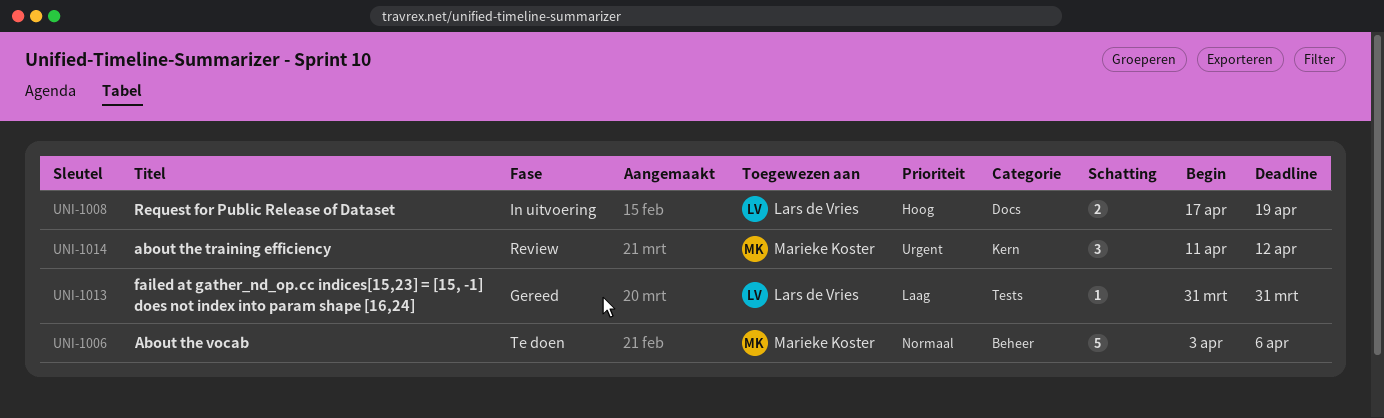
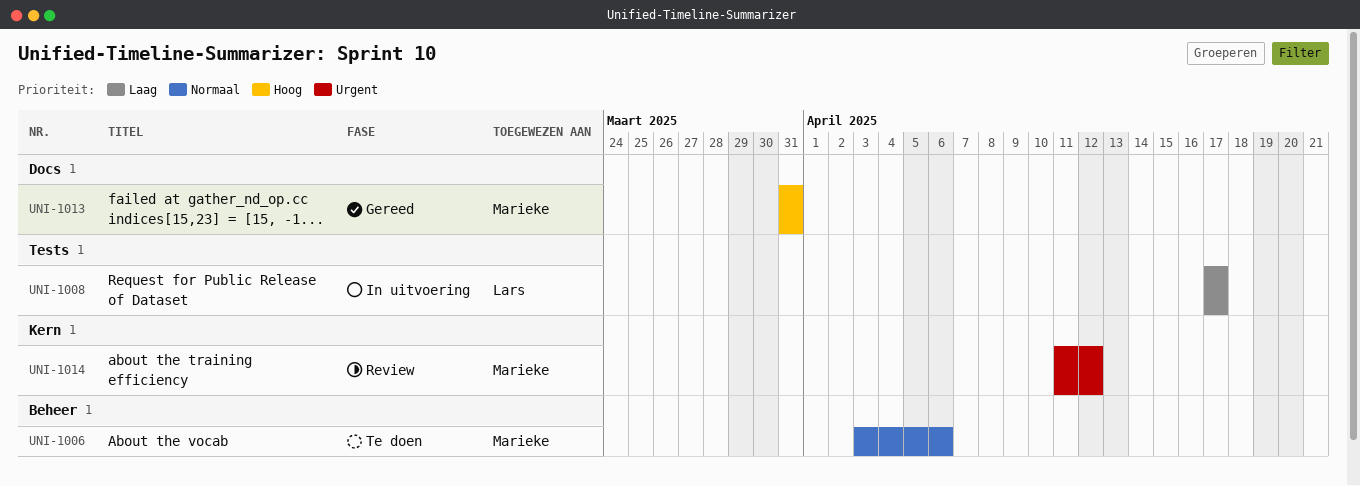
UNI-1008, priority: Hoog -> Laag
UNI-1008, label: Docs -> Tests
UNI-1008, due: Apr 19 -> Apr 17
UNI-1013, owner: Lars de Vries -> Marieke Koster
UNI-1013, priority: Laag -> Hoog
UNI-1013, label: Tests -> Docs

